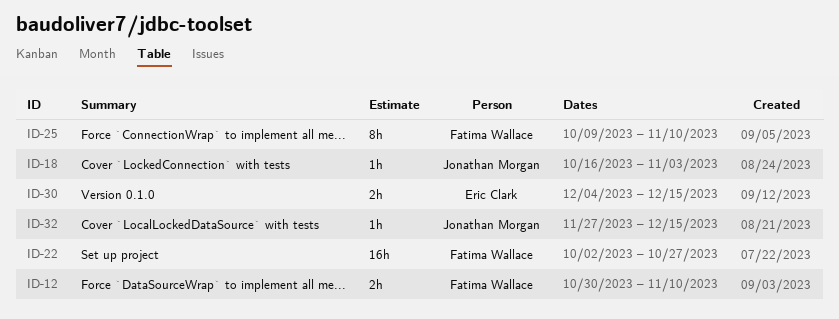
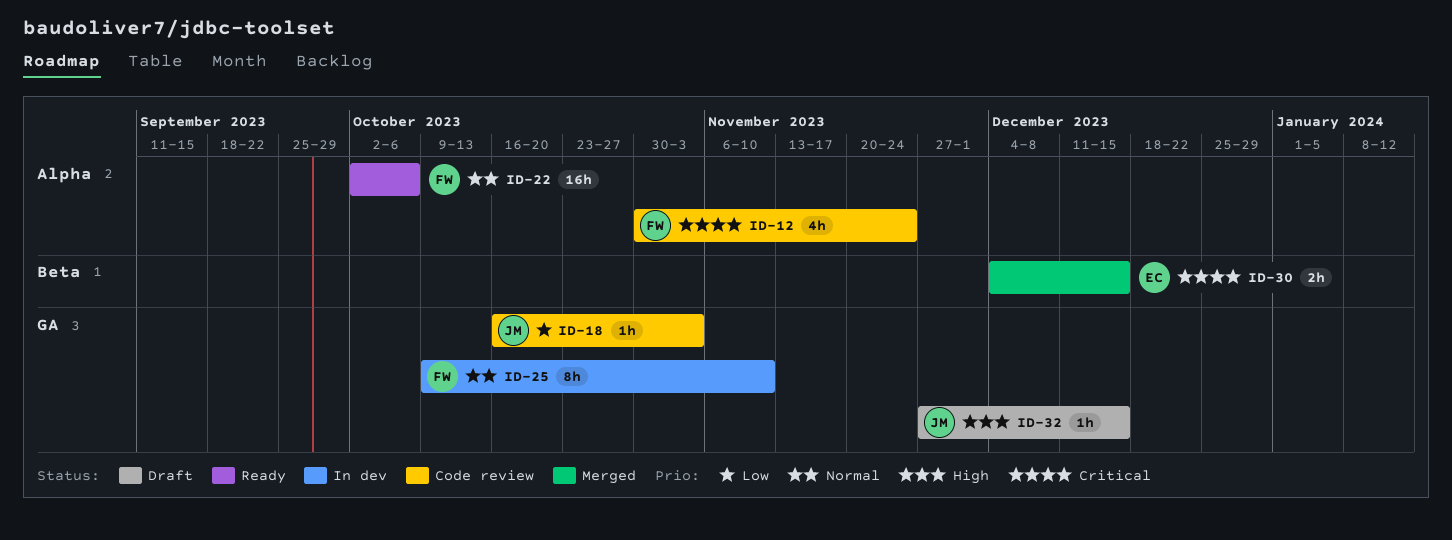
ID-12, estimate: 2h -> 4h
ID-12, due: Nov 10 -> Nov 24
ID-22, due: Oct 27 -> Oct 6

